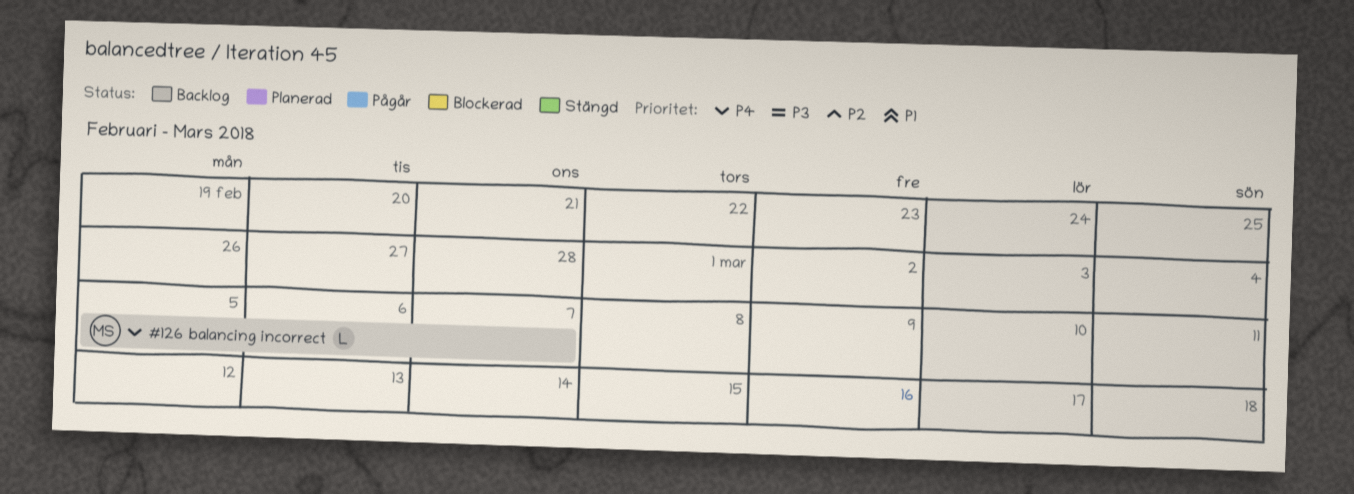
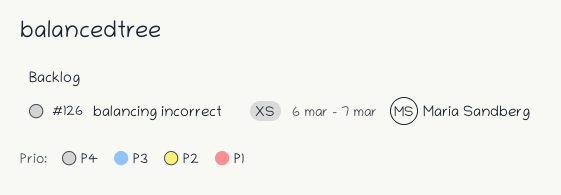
#126, estimate: L -> XS
#126, start: Mar 5 -> Mar 6

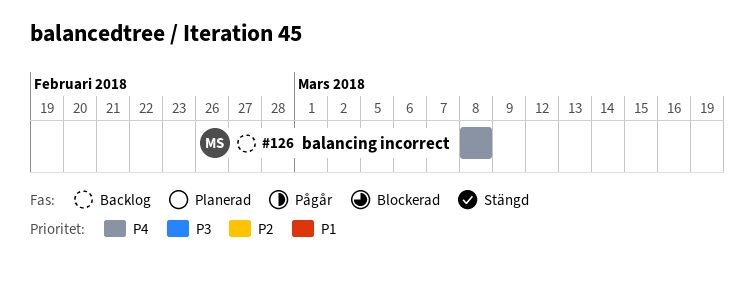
#126, start: Mar 6 -> Mar 8
#126, due: Mar 7 -> Mar 8

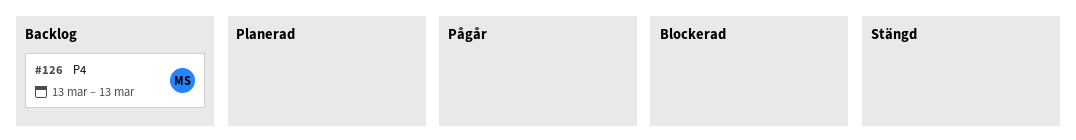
#126, start: Mar 8 -> Mar 13
#126, due: Mar 8 -> Mar 13

